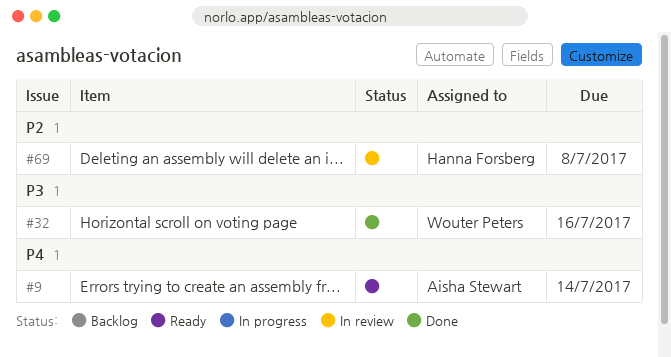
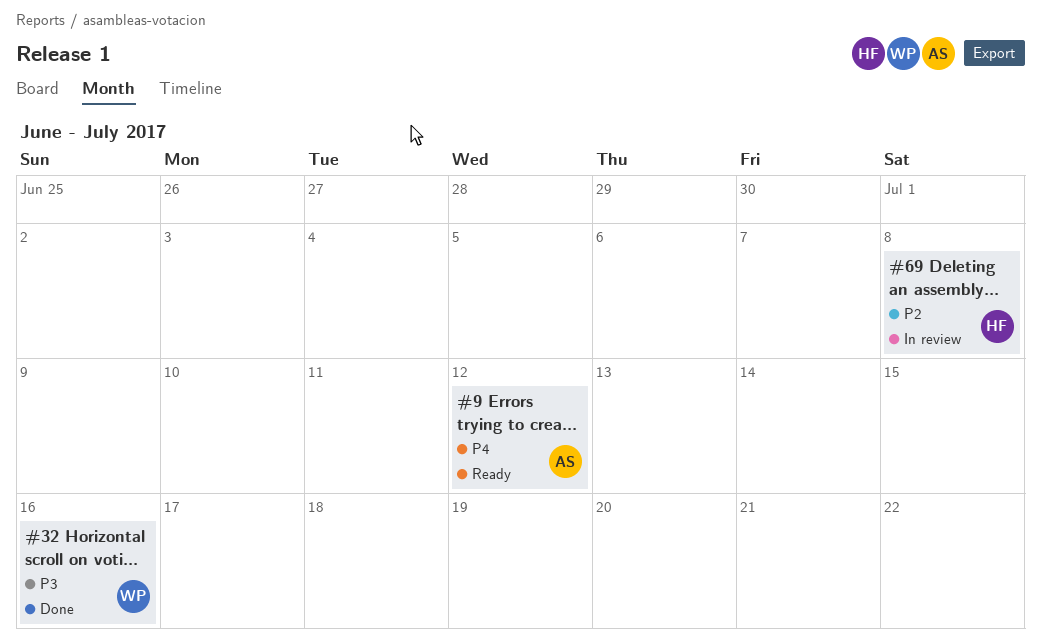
#9, due: Jul 14 -> Jul 12

